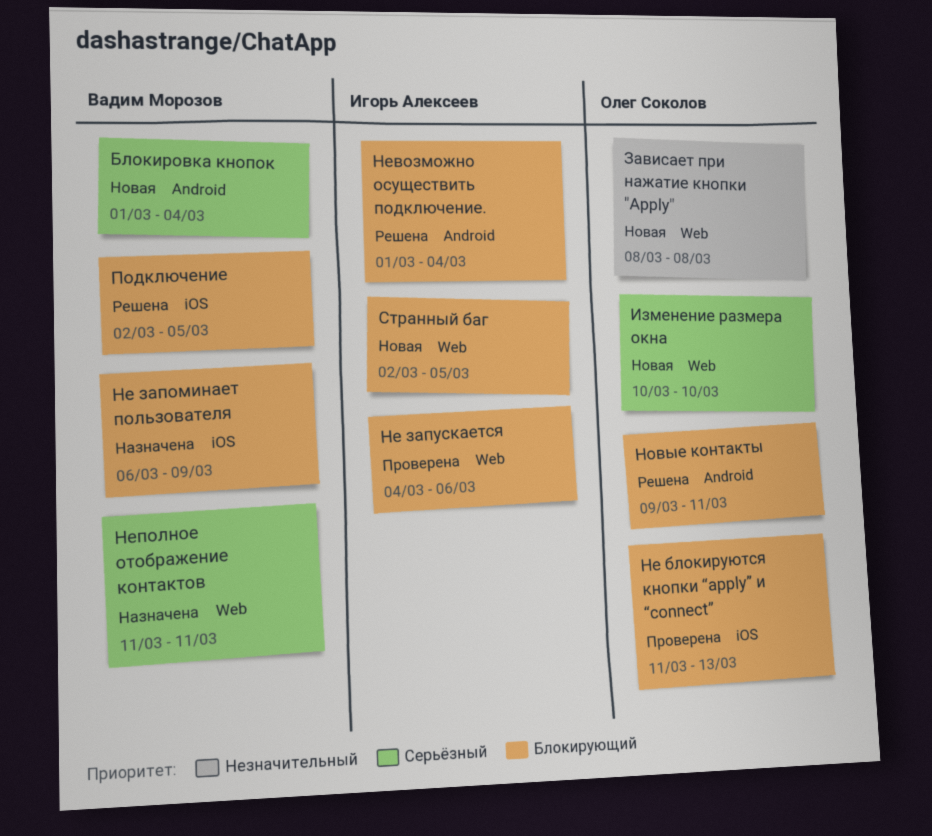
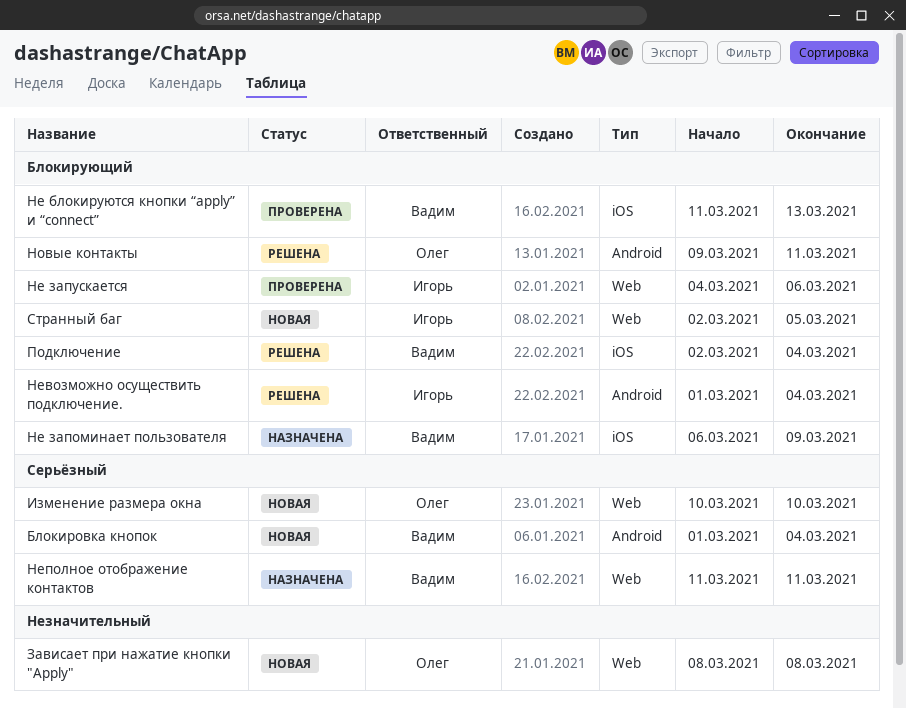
Не блокируются кнопки “apply” и “connect”, owner: Олег Соколов -> Вадим Морозов
Подключение, due: Mar 5 -> Mar 4

